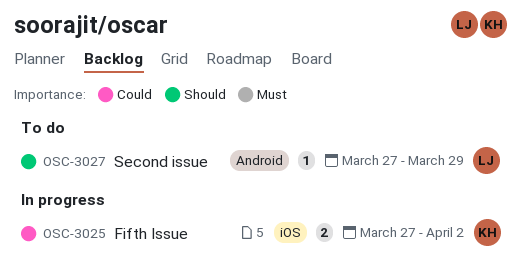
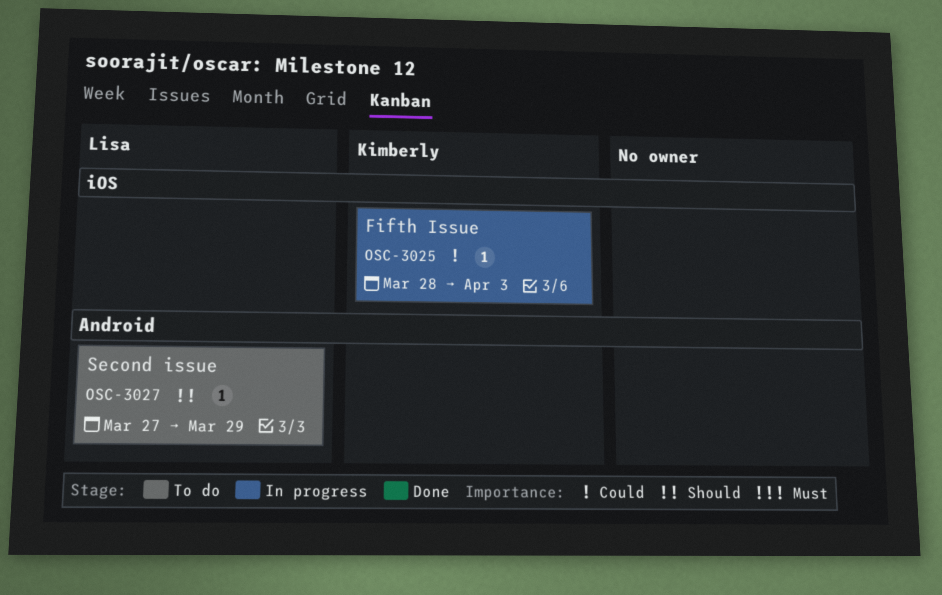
OSC-3025, estimate: 2 -> 1
OSC-3025, start: Mar 27 -> Mar 28
OSC-3025, due: Apr 2 -> Apr 3

